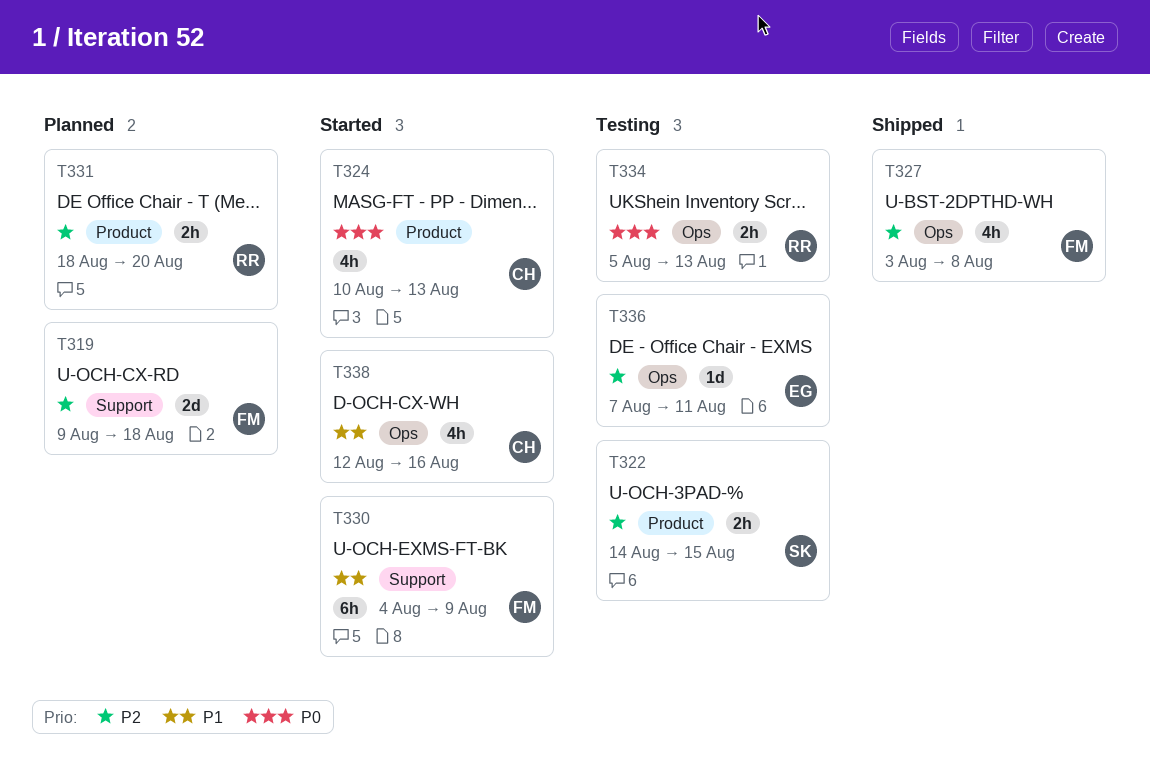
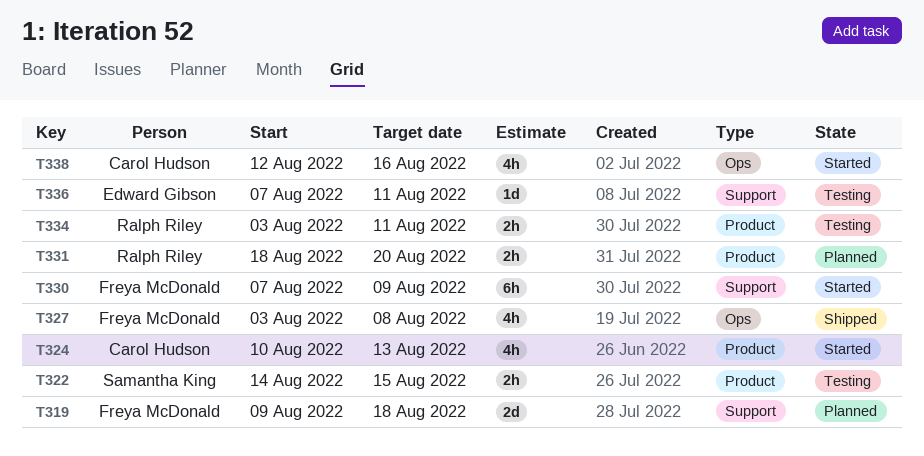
T330, start: Aug 4 -> Aug 7
T334, label: Ops -> Product
T334, start: Aug 5 -> Aug 3
T334, due: Aug 13 -> Aug 11
T336, label: Ops -> Support

